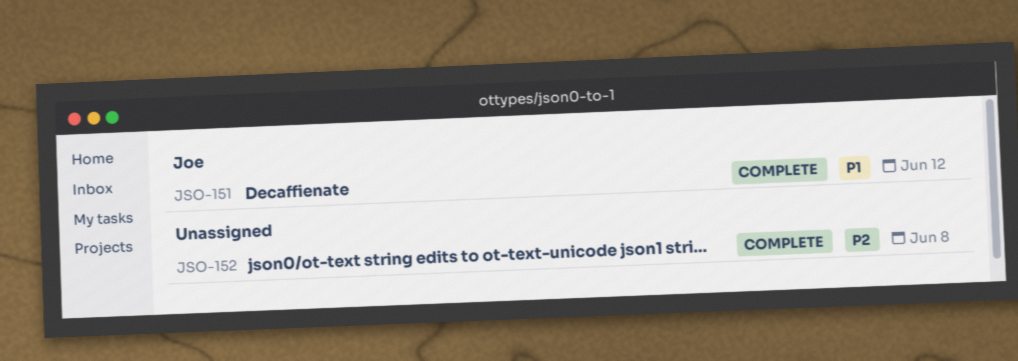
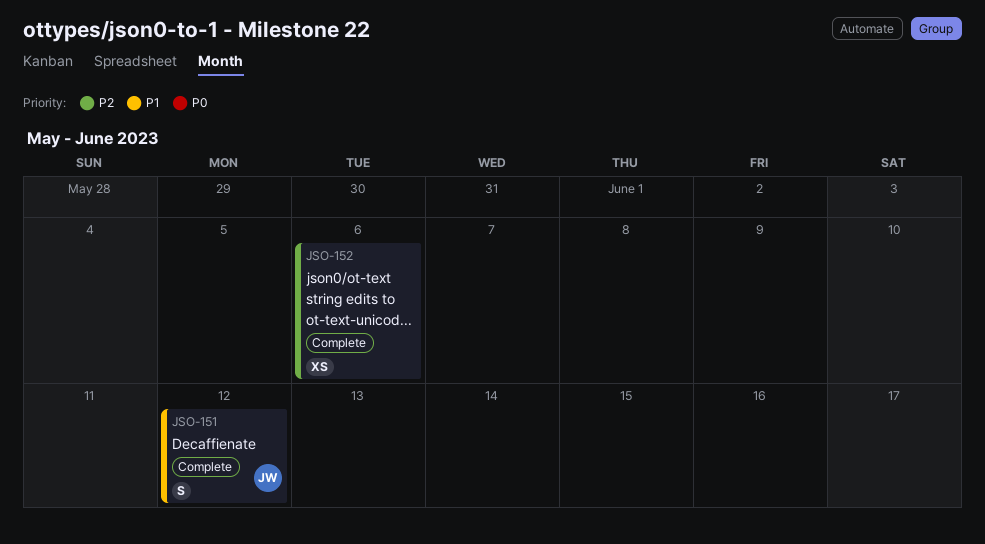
JSO-152, due: Jun 8 -> Jun 6

